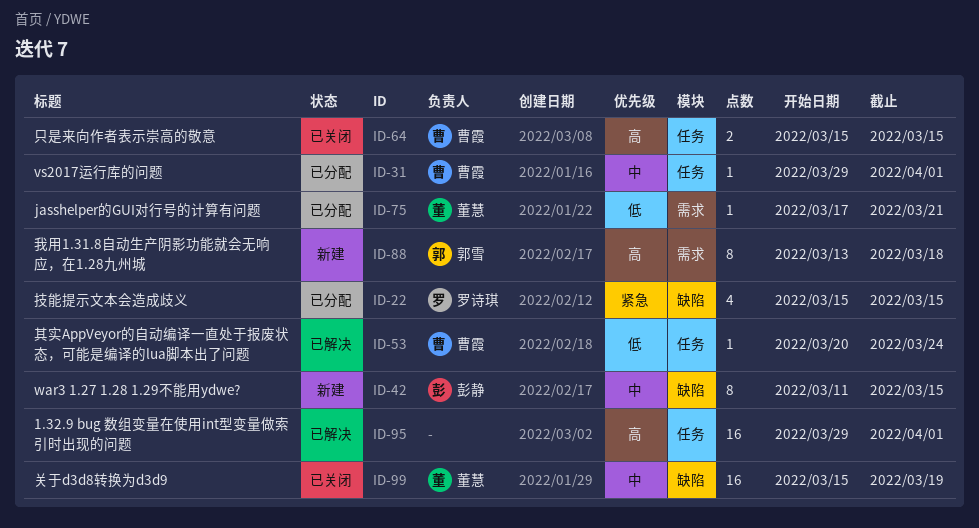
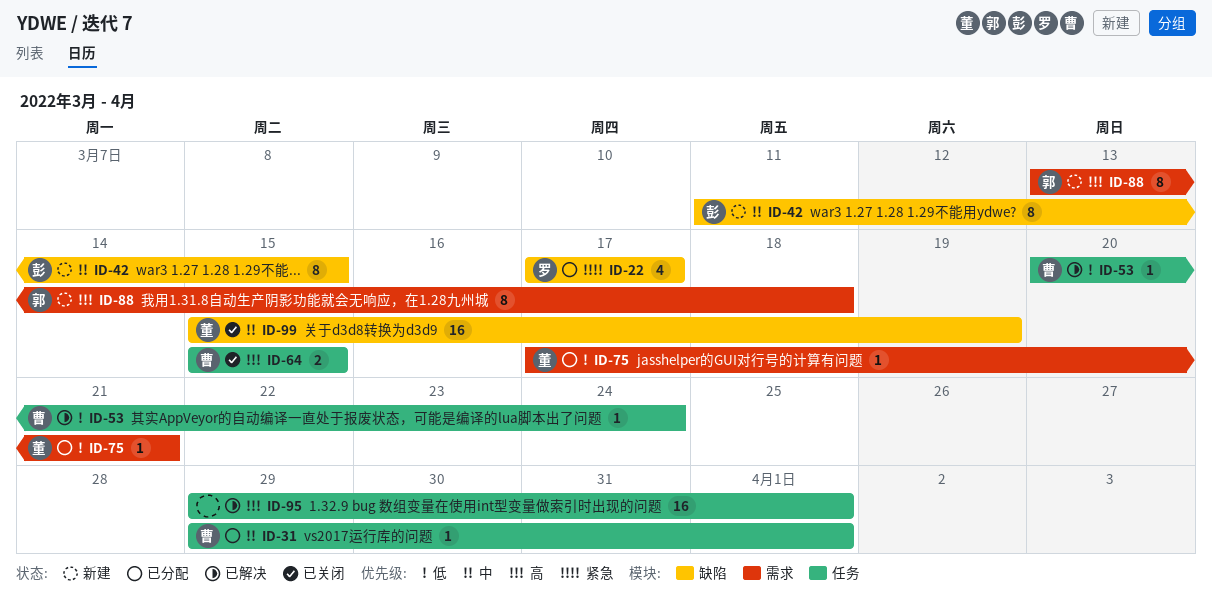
ID-22, start: Mar 15 -> Mar 17
ID-22, due: Mar 15 -> Mar 17

